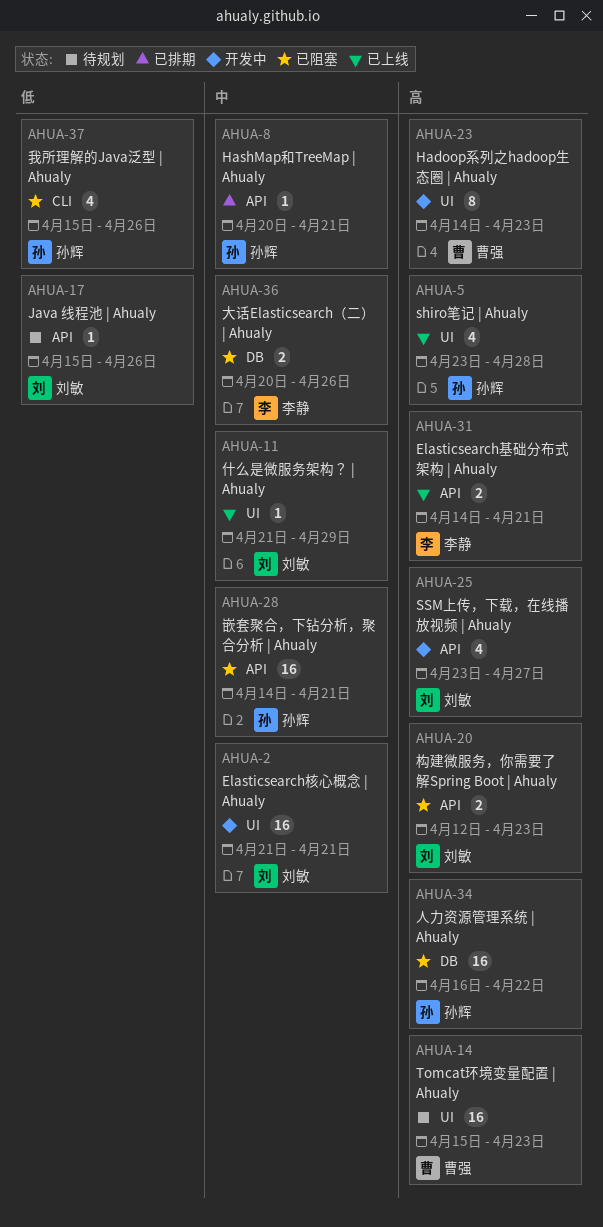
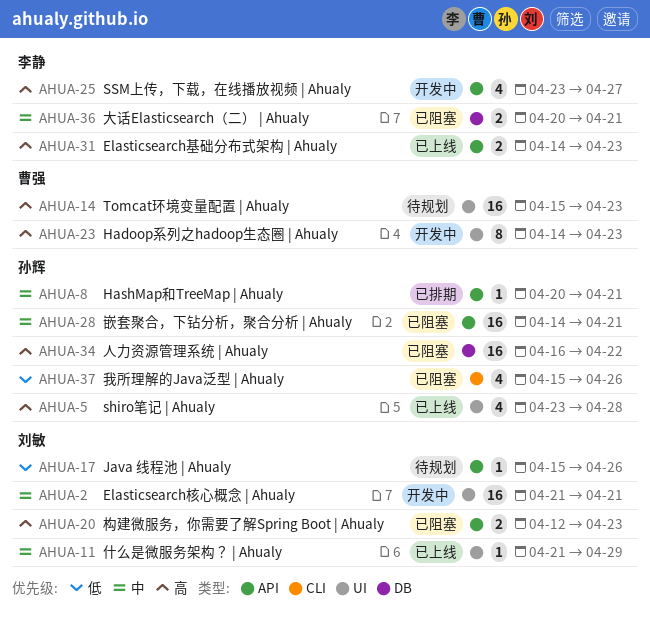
AHUA-25, owner: 刘敏 -> 李静
AHUA-31, due: Apr 21 -> Apr 23
AHUA-36, due: Apr 26 -> Apr 21

